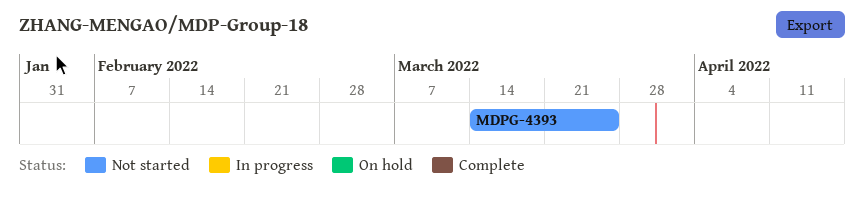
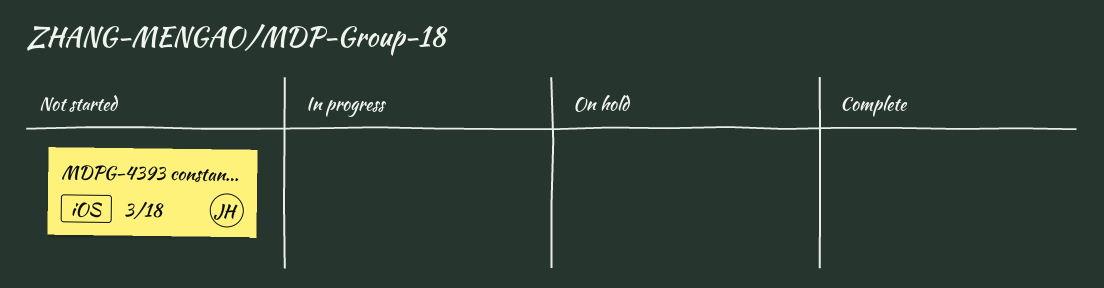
MDPG-4393, due: Mar 25 -> Mar 18

